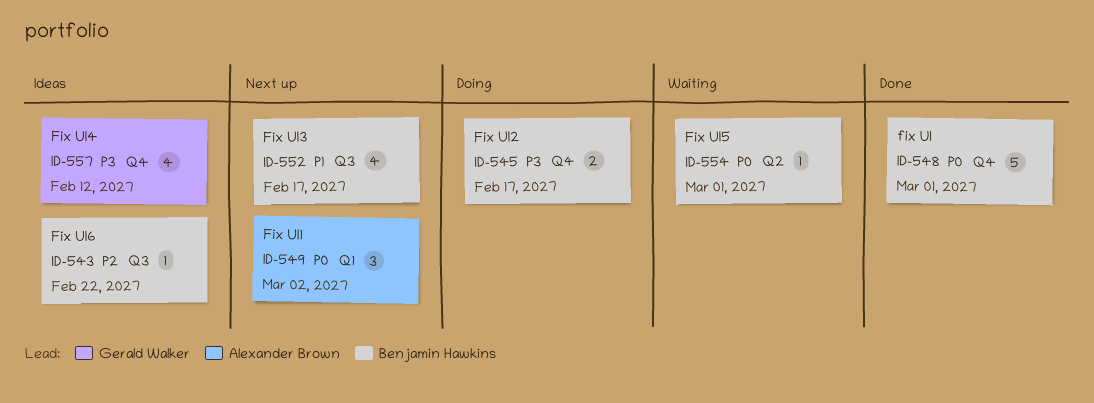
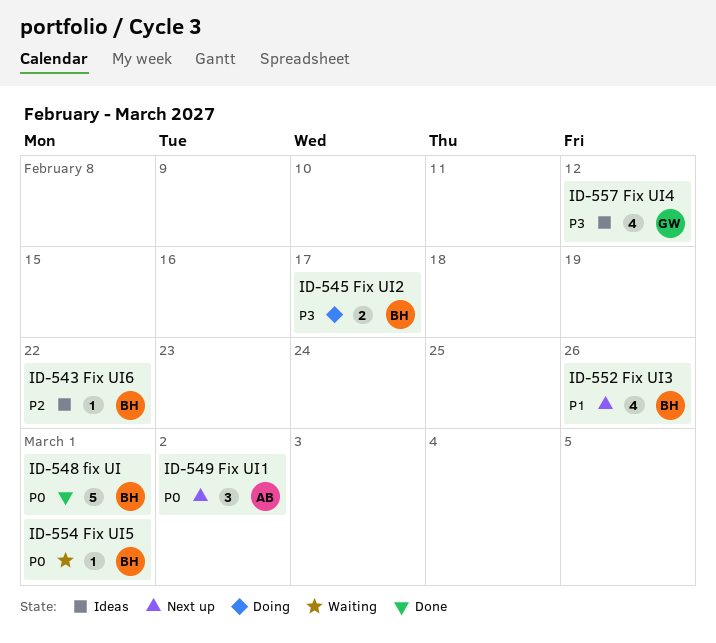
ID-552, due: Feb 17 -> Feb 26

